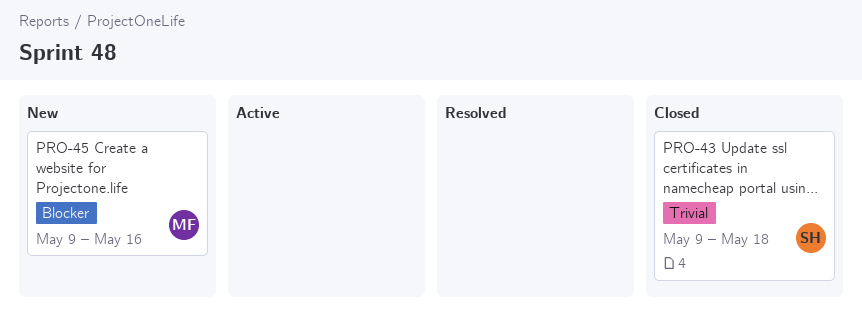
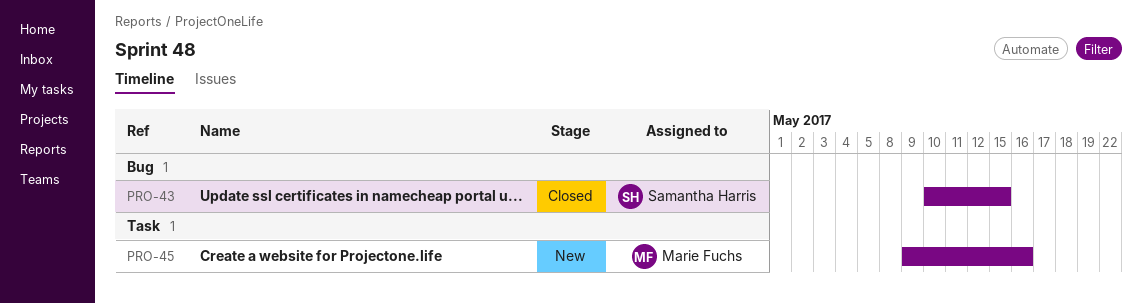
PRO-43, start: May 9 -> May 10
PRO-43, due: May 18 -> May 15

